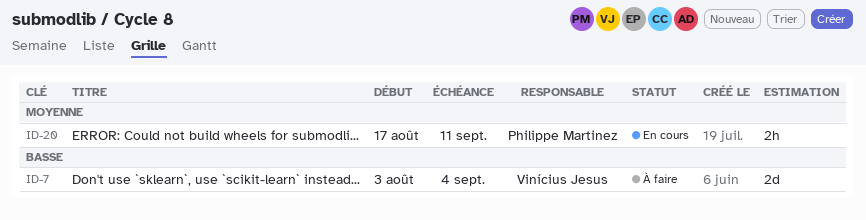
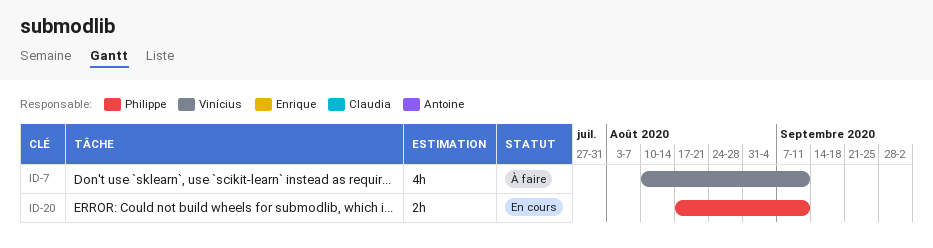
ID-7, estimate: 2d -> 4h
ID-7, start: Aug 3 -> Aug 10
ID-7, due: Sep 4 -> Sep 11

